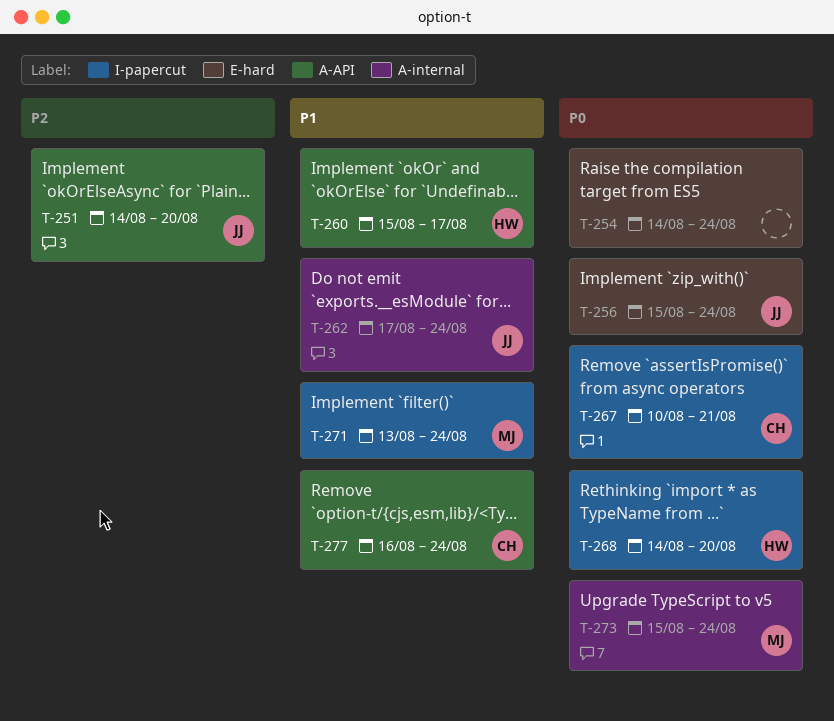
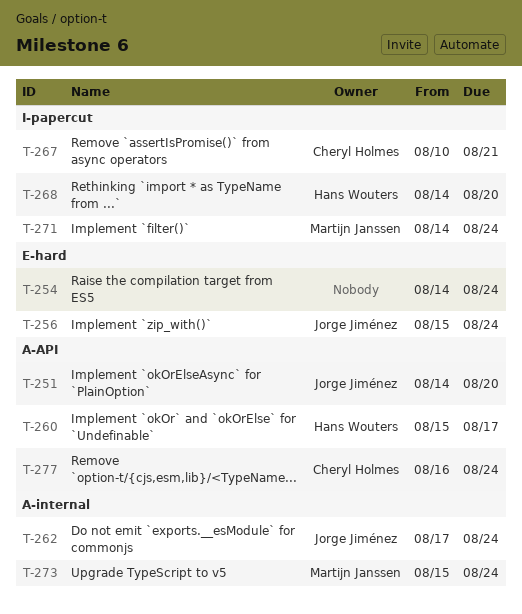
T-271, start: Aug 13 -> Aug 14

